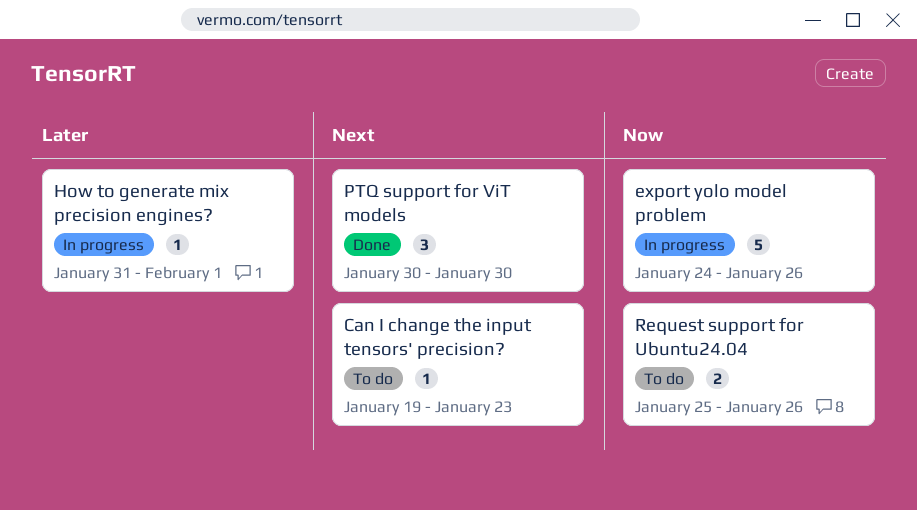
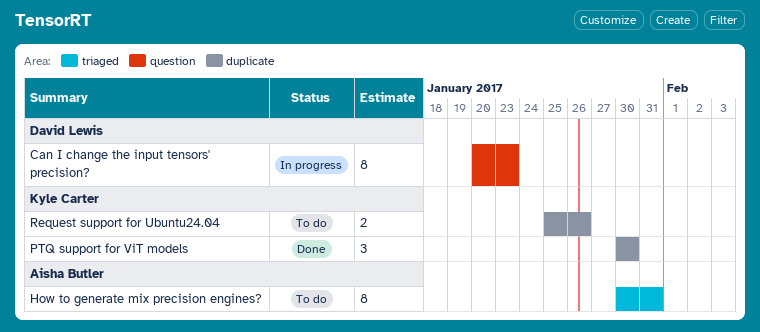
Can I change the input tensors' precision?, status: To do -> In progress
Can I change the input tensors' precision?, estimate: 1 -> 8
Can I change the input tensors' precision?, start: Jan 19 -> Jan 20
export yolo model problem: present -> none
How to generate mix precision engines?, status: In progress -> To do
How to generate mix precision engines?, estimate: 1 -> 8
How to generate mix precision engines?, start: Jan 31 -> Jan 30
How to generate mix precision engines?, due: Feb 1 -> Jan 31

